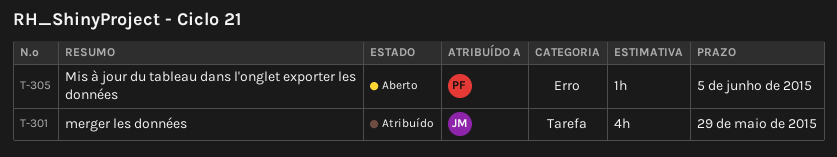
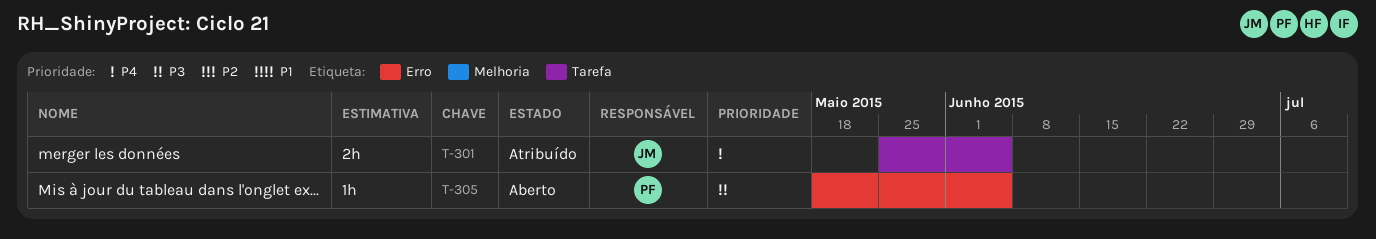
T-301, estimate: 4h -> 2h
T-301, due: May 29 -> Jun 5

